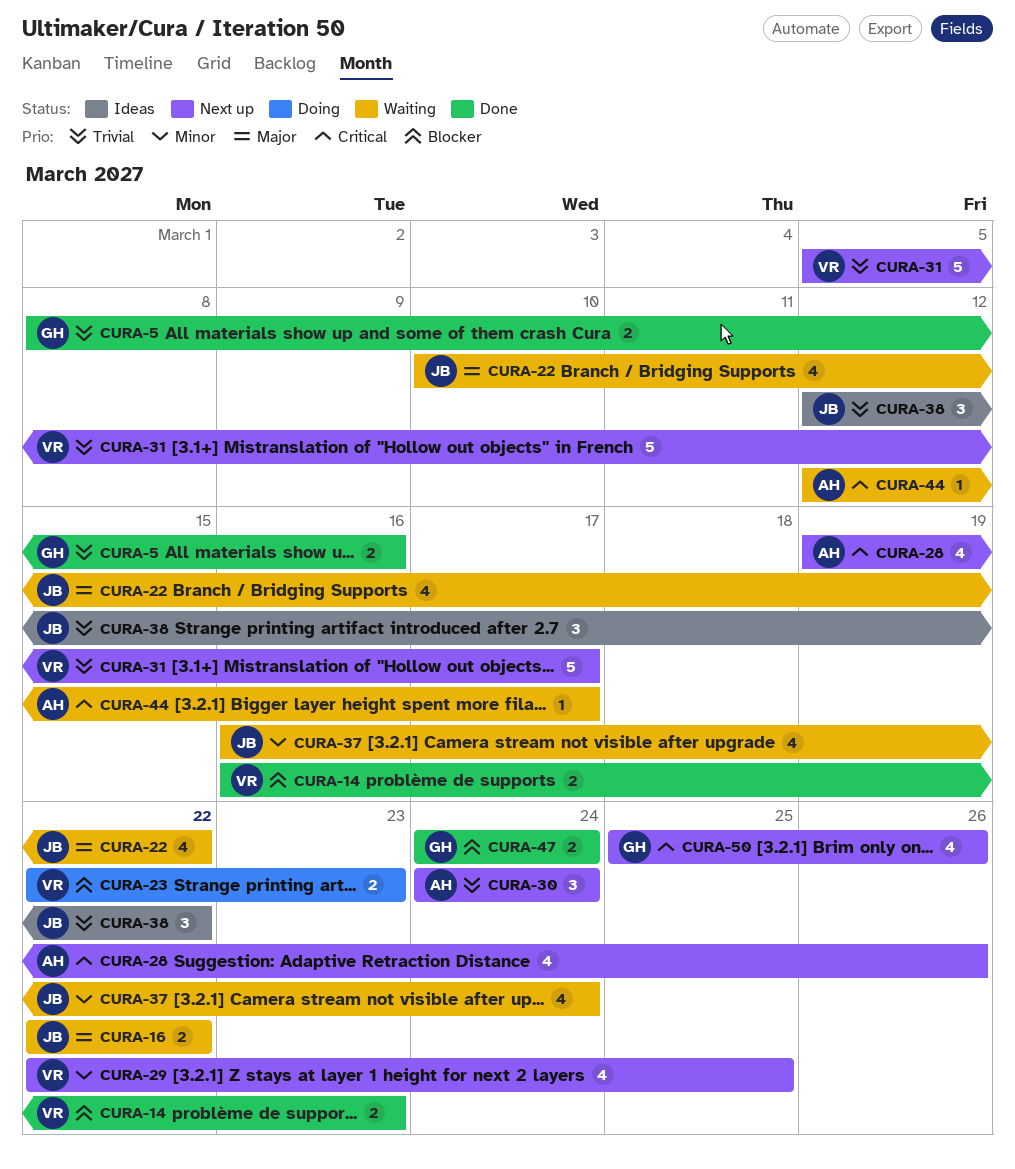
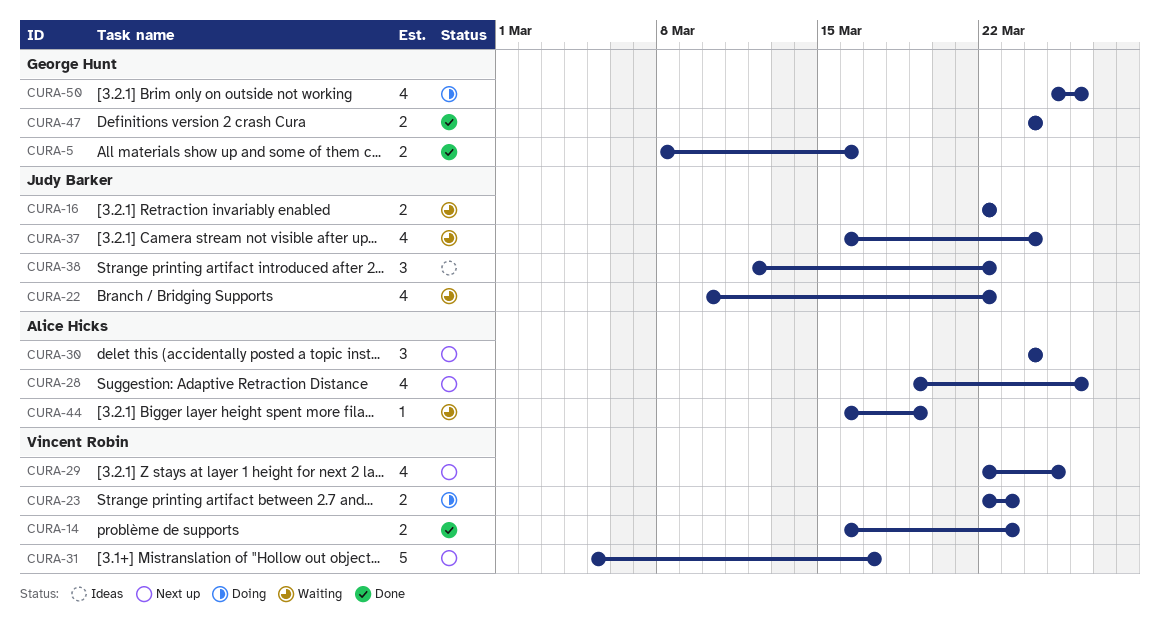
CURA-44, start: Mar 12 -> Mar 16
CURA-44, due: Mar 17 -> Mar 19
CURA-50, status: Next up -> Doing

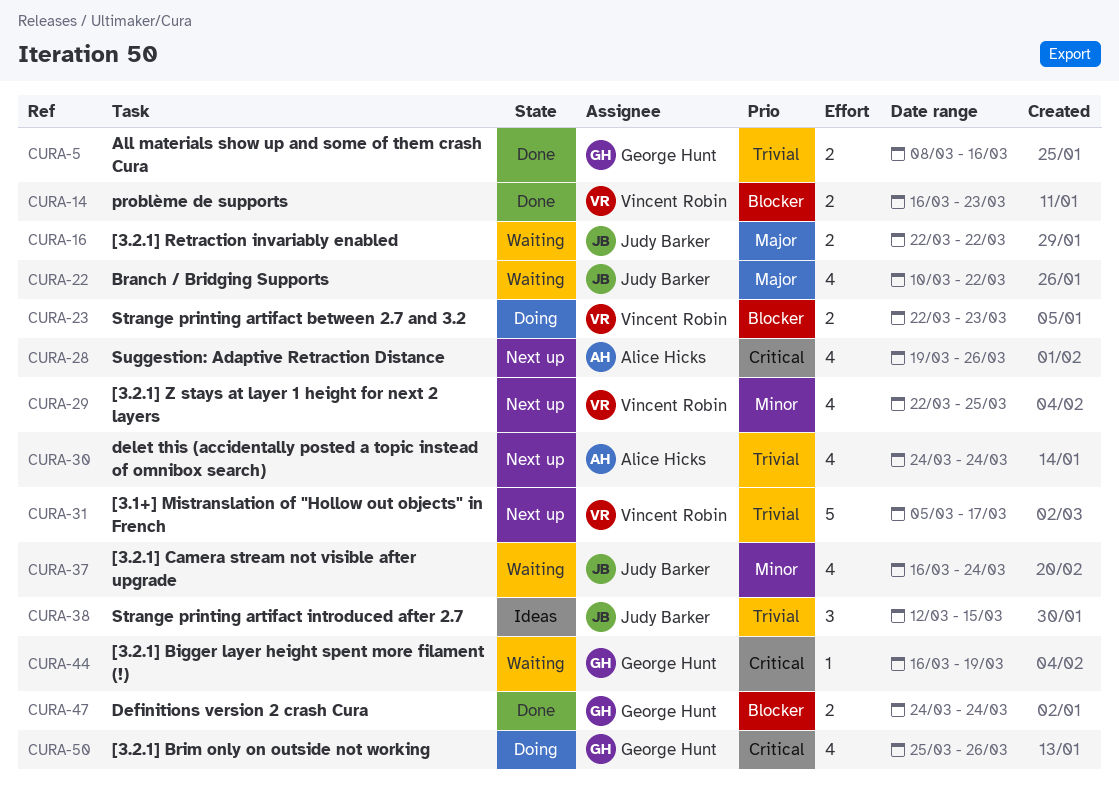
CURA-30, estimate: 3 -> 4
CURA-38, due: Mar 22 -> Mar 15
CURA-44, owner: Alice Hicks -> George Hunt

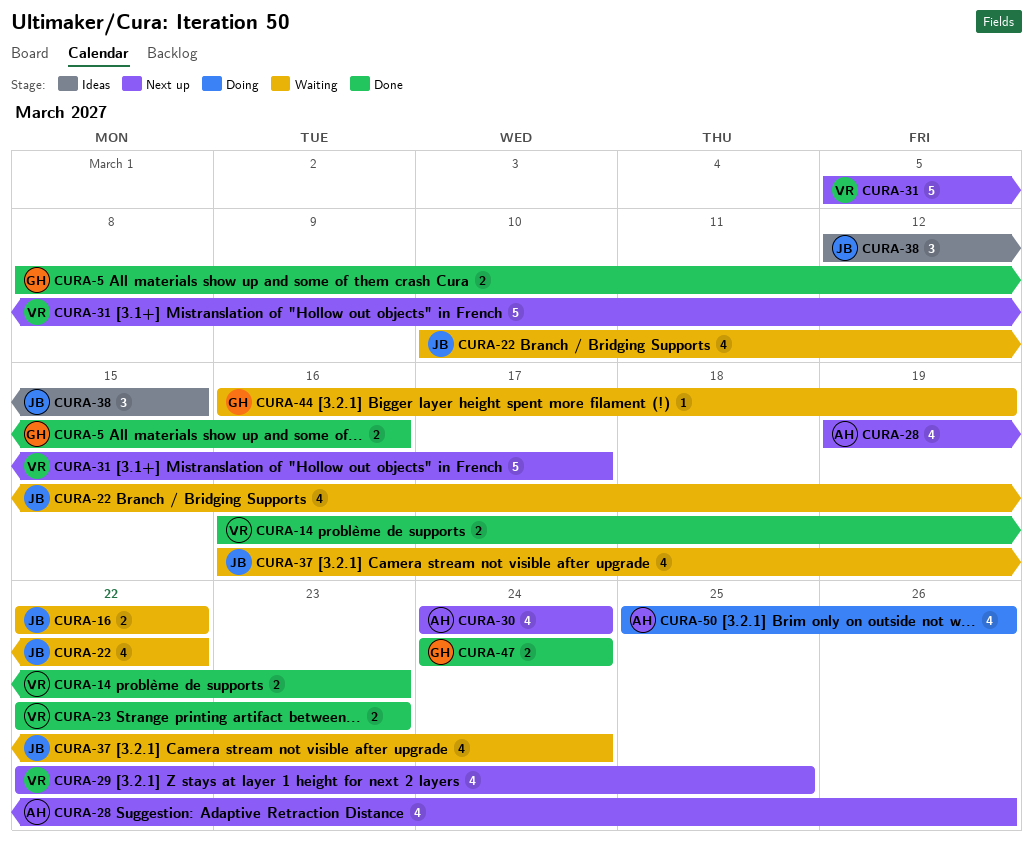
CURA-23, status: Doing -> Done
CURA-50, owner: George Hunt -> Alice Hicks

